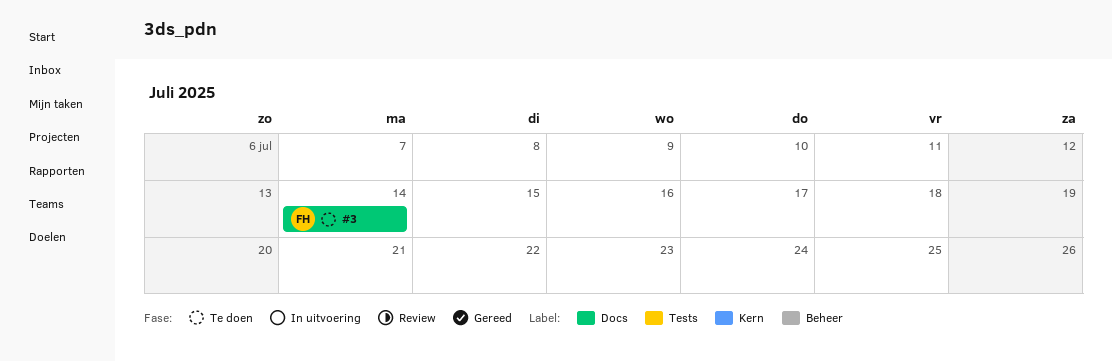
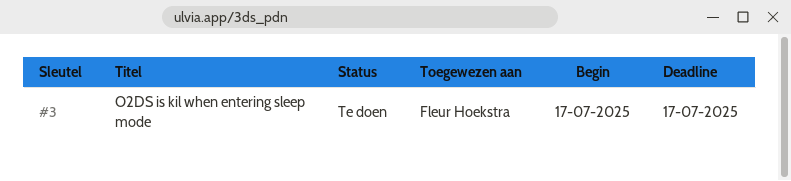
#3, start: Jul 14 -> Jul 17
#3, due: Jul 14 -> Jul 17

